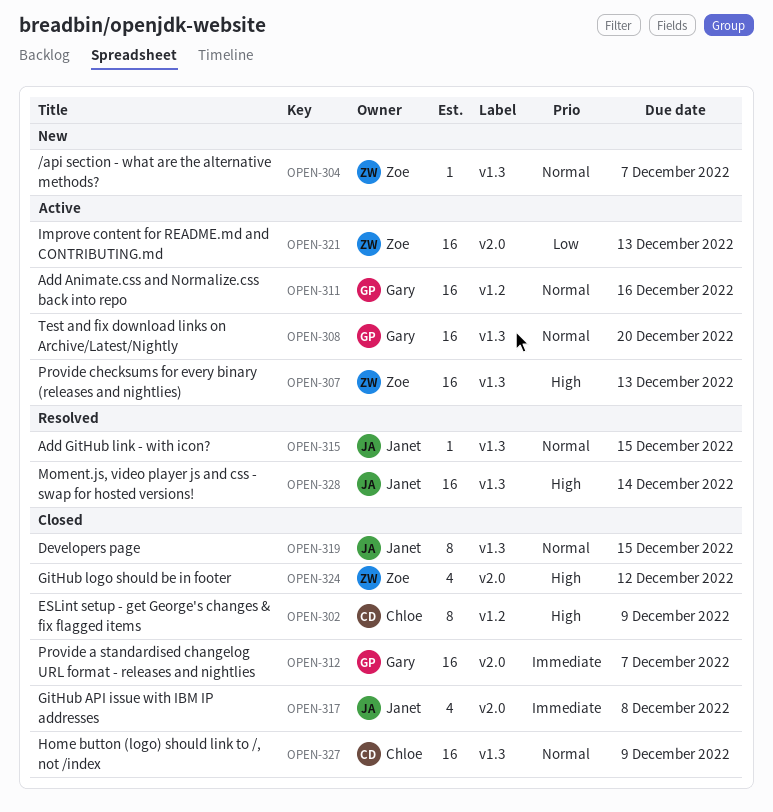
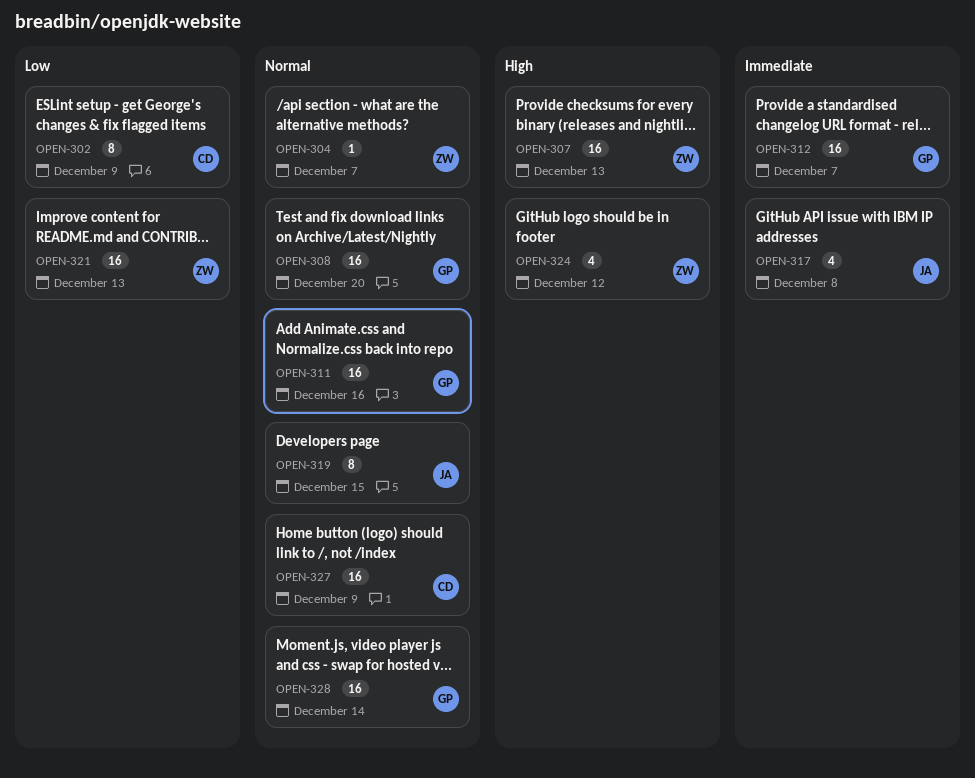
OPEN-302, priority: High -> Low
OPEN-315: present -> none
OPEN-328, owner: Janet -> Gary
OPEN-328, priority: High -> Normal

